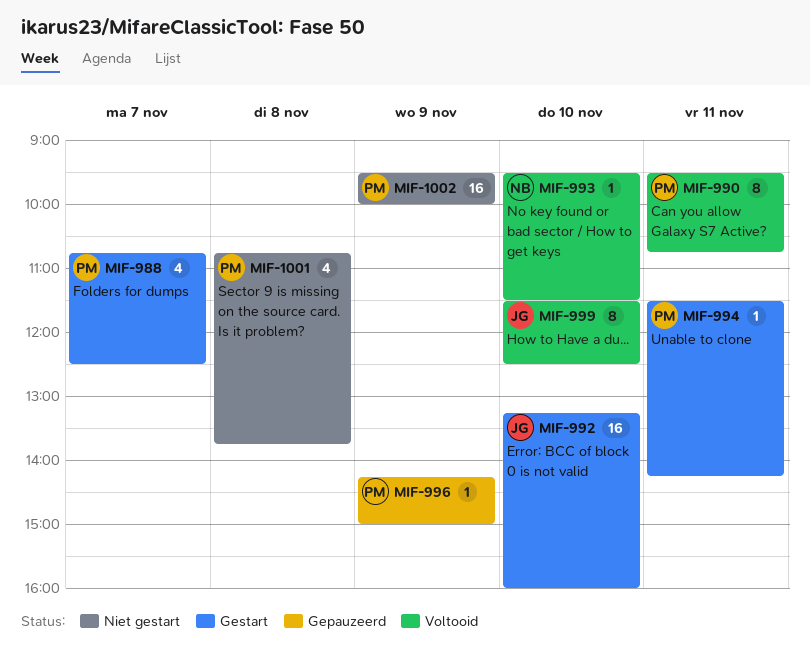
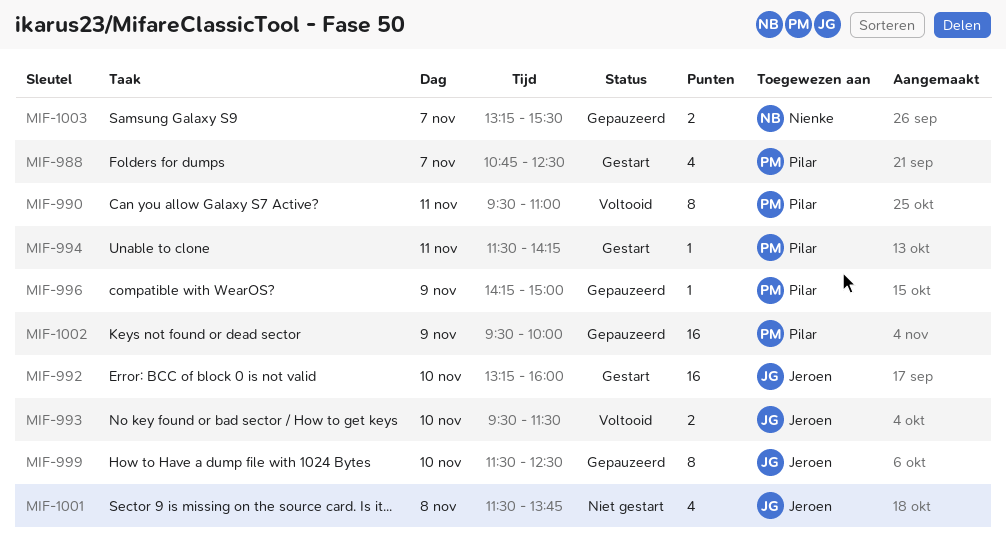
MIF-990, ends: 10:45 -> 11:00
MIF-993, owner: Nienke -> Jeroen
MIF-993, estimate: 1 -> 2
MIF-999, status: Voltooid -> Gepauzeerd
MIF-1001, owner: Pilar -> Jeroen
MIF-1001, begins: 10:45 -> 11:30
MIF-1002, status: Niet gestart -> Gepauzeerd
MIF-1003: none -> present

